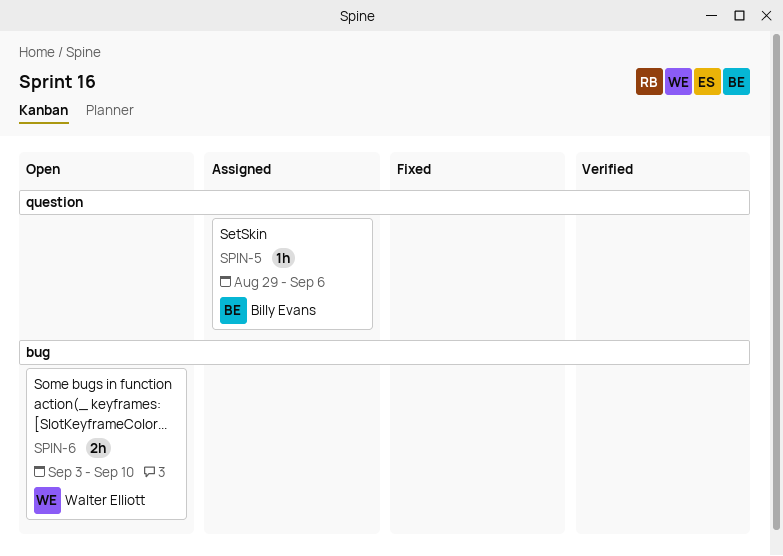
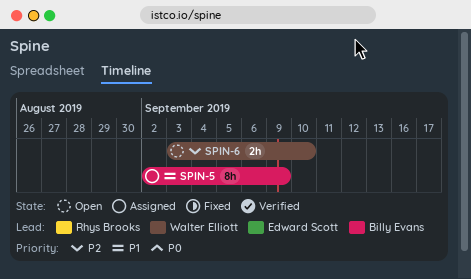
SPIN-5, estimate: 1h -> 8h
SPIN-5, start: Aug 29 -> Sep 2
SPIN-5, due: Sep 6 -> Sep 9

